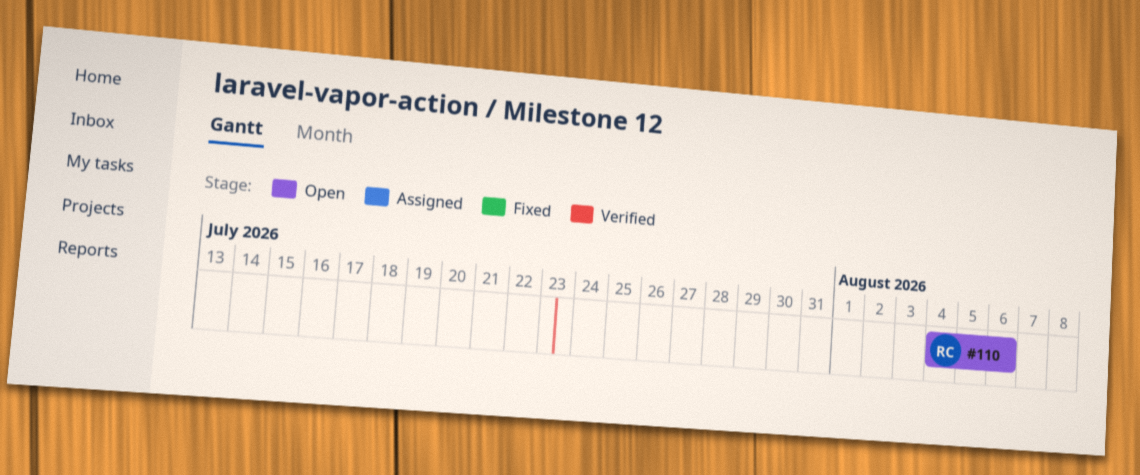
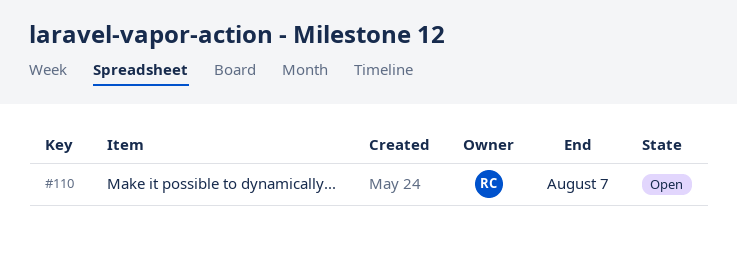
#110, due: Aug 6 -> Aug 7

